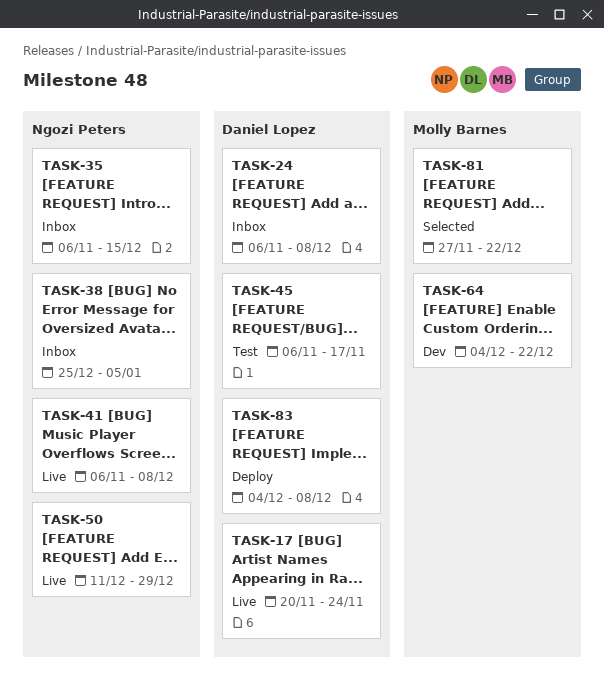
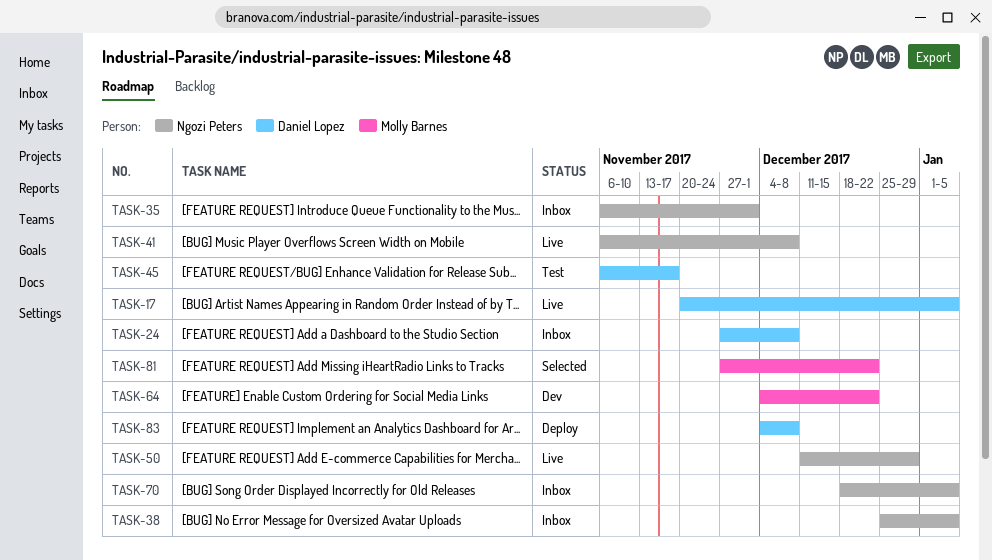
TASK-17, due: Nov 24 -> Jan 5
TASK-24, start: Nov 6 -> Nov 27
TASK-35, due: Dec 15 -> Dec 1
TASK-70: none -> present

